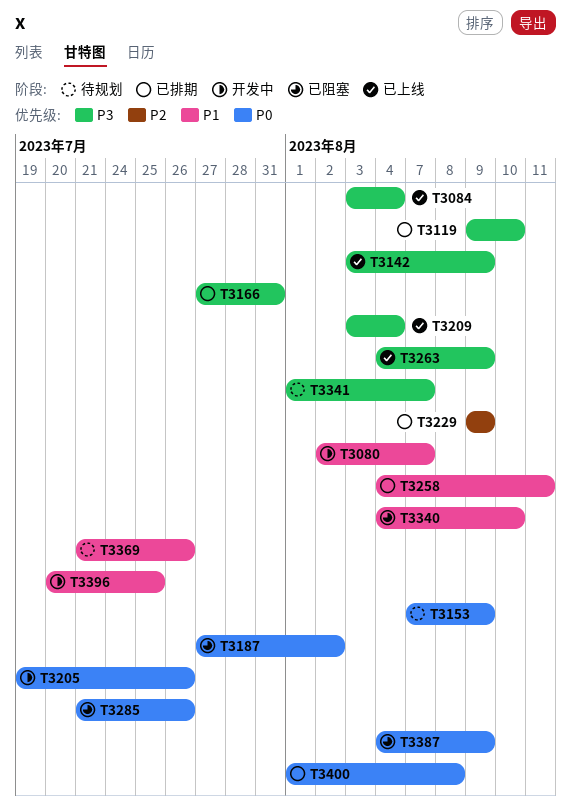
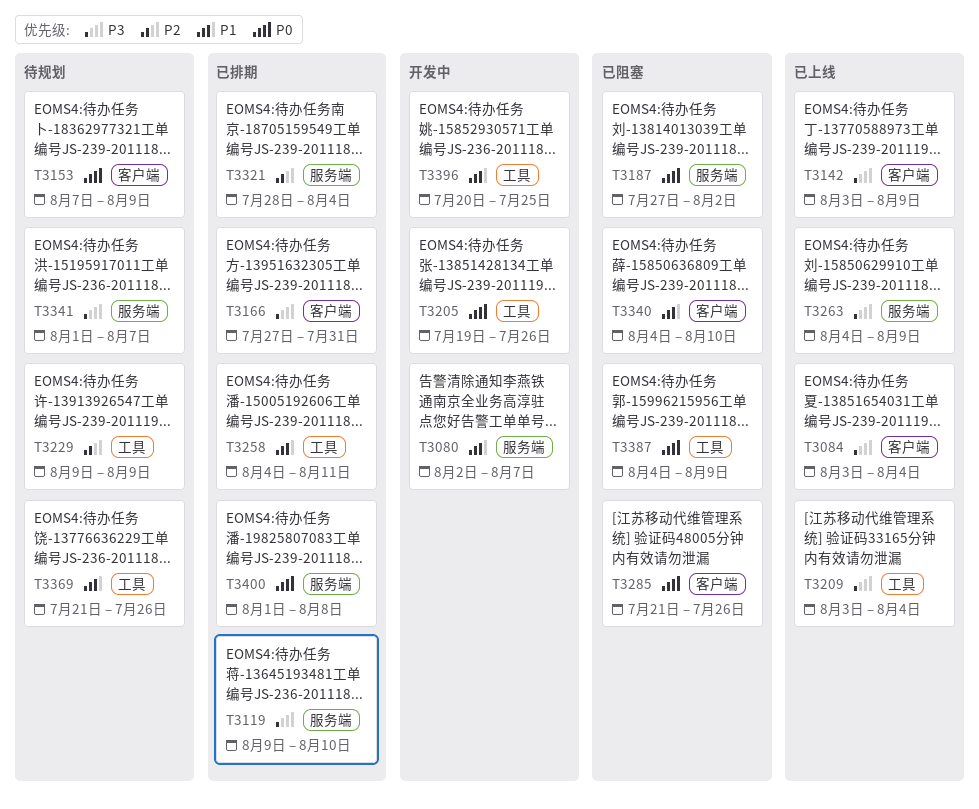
T3229, status: 已排期 -> 待规划
T3321: none -> present

